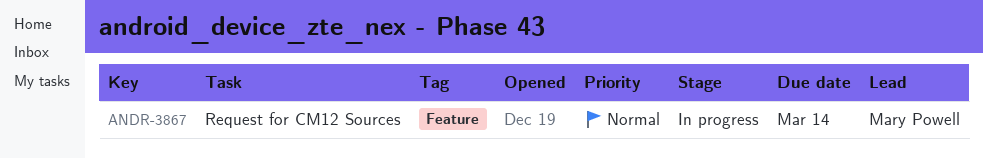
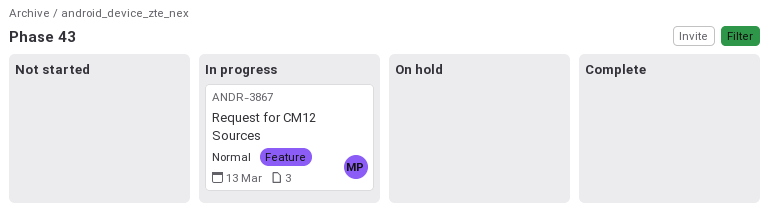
ANDR-3867, due: Mar 14 -> Mar 13

